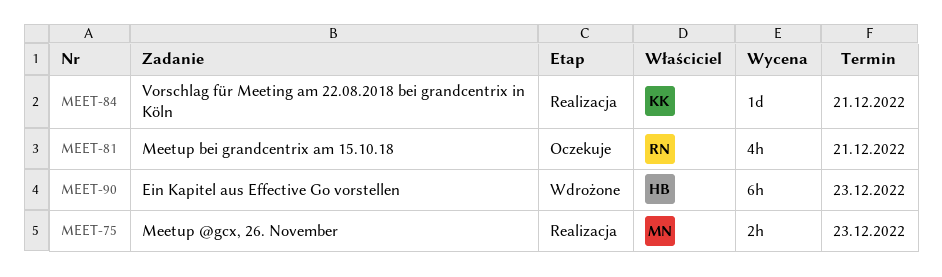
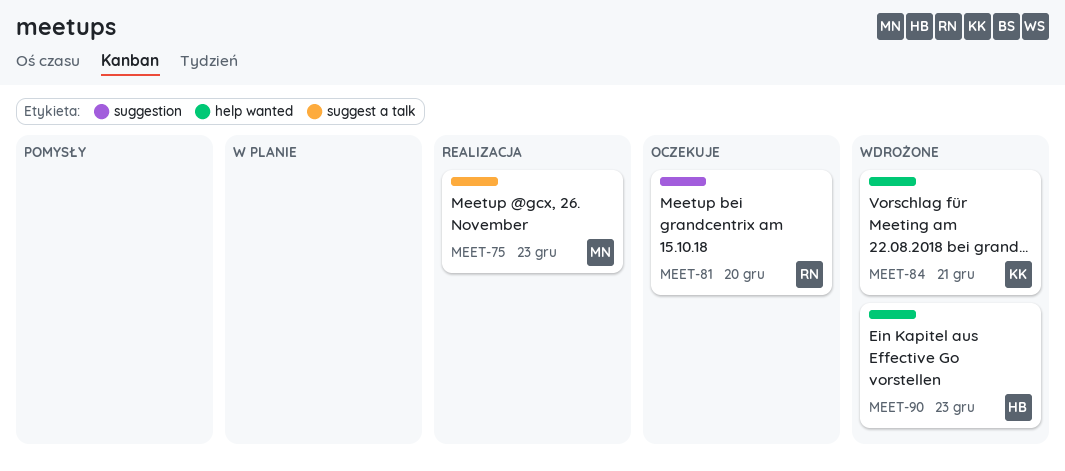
MEET-81, due: Dec 21 -> Dec 20
MEET-84, status: Realizacja -> Wdrożone

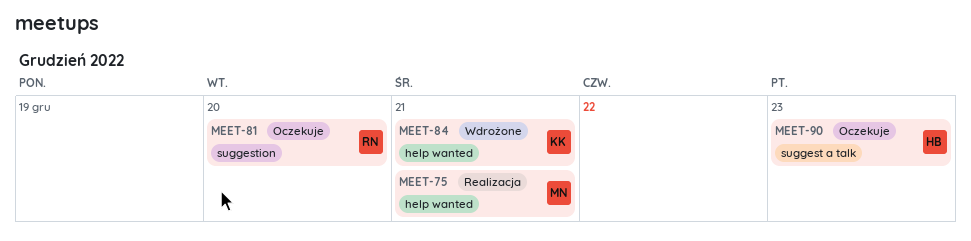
MEET-75, label: suggest a talk -> help wanted
MEET-75, due: Dec 23 -> Dec 21
MEET-90, status: Wdrożone -> Oczekuje
MEET-90, label: help wanted -> suggest a talk

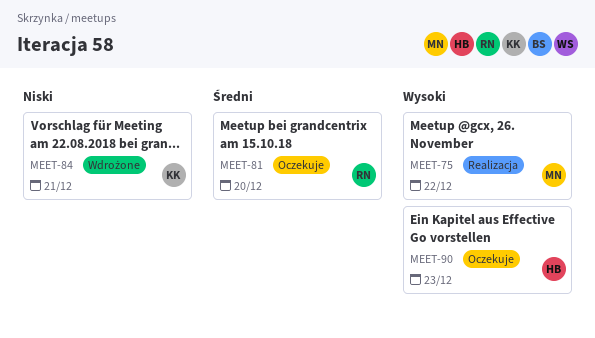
MEET-75, due: Dec 21 -> Dec 22

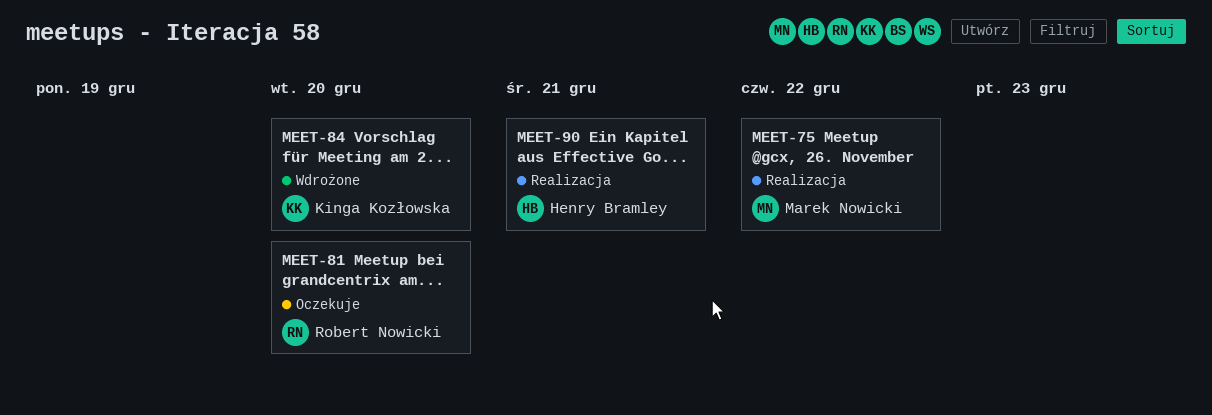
MEET-84, due: Dec 21 -> Dec 20
MEET-90, status: Oczekuje -> Realizacja
MEET-90, due: Dec 23 -> Dec 21

